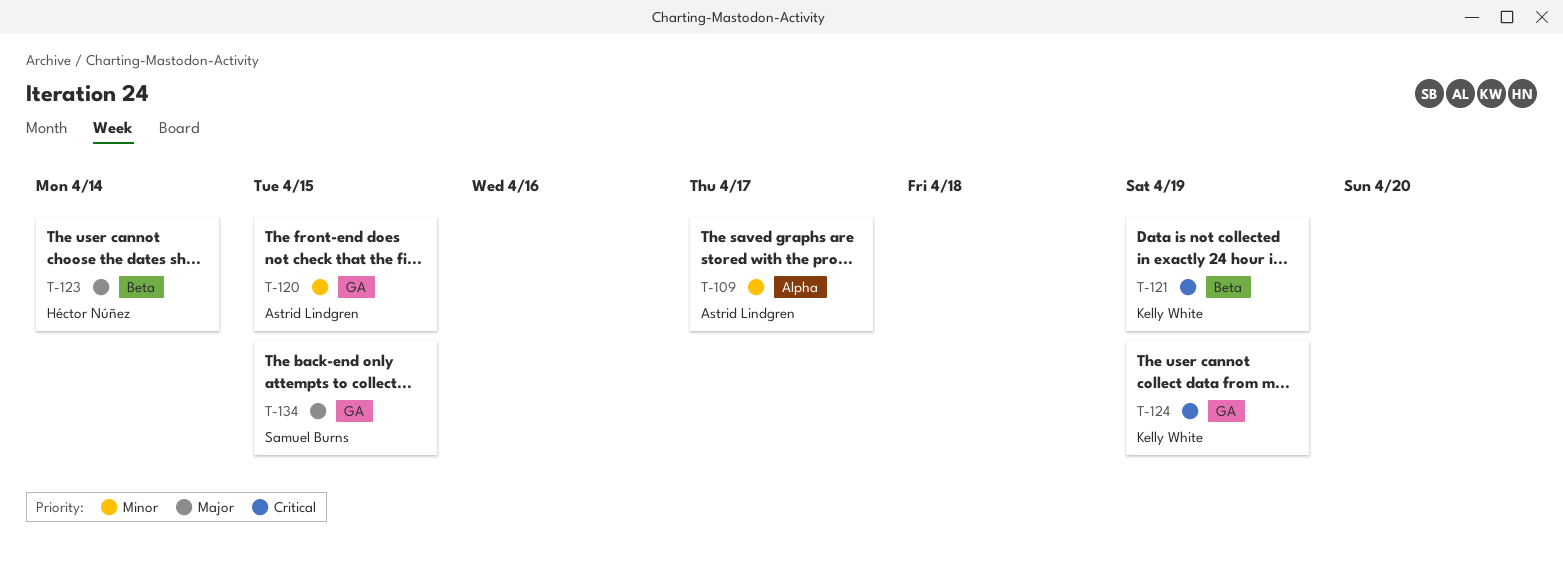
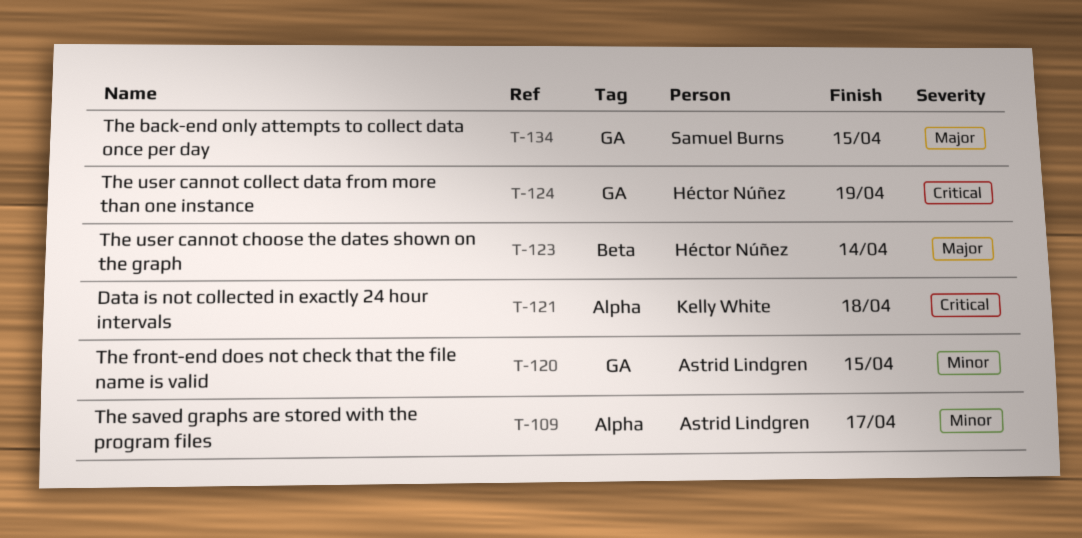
T-121, label: Beta -> Alpha
T-121, due: Apr 19 -> Apr 18
T-124, owner: Kelly White -> Héctor Núñez

